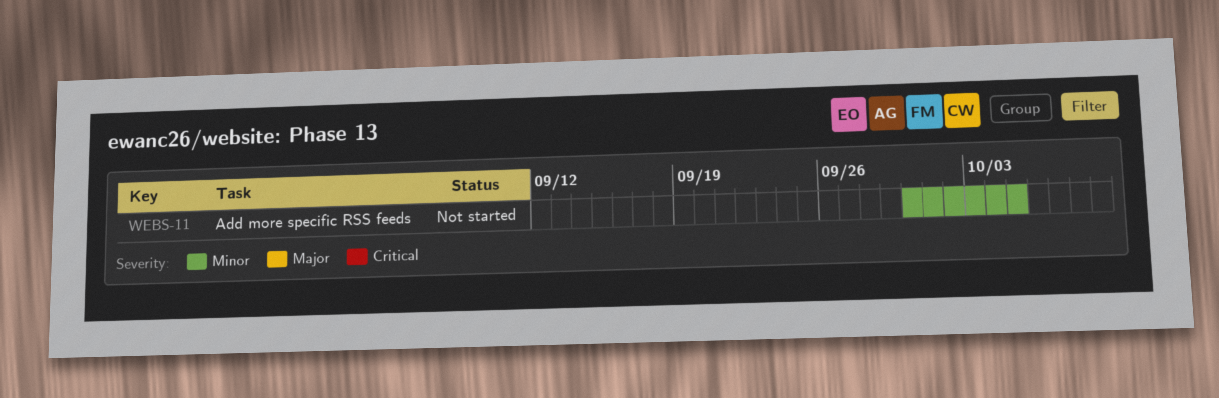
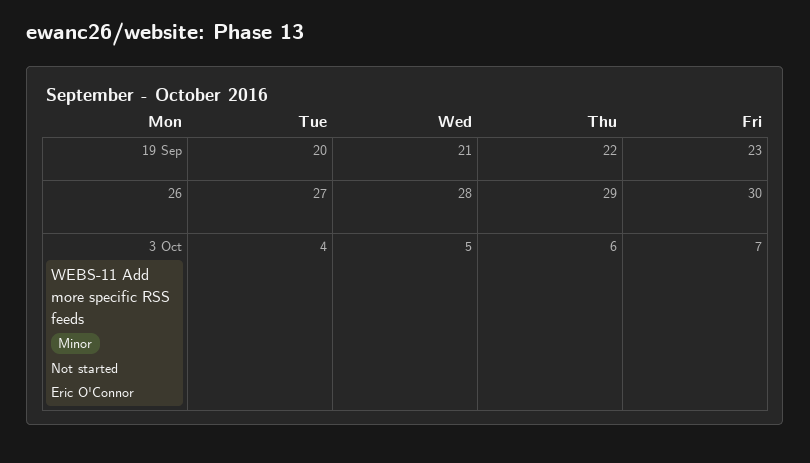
WEBS-11, due: Oct 5 -> Oct 3

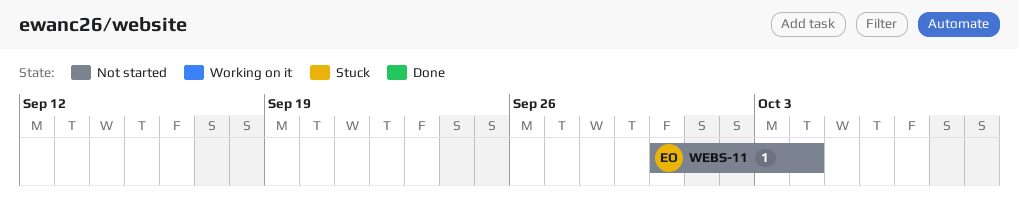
WEBS-11, due: Oct 3 -> Oct 4

